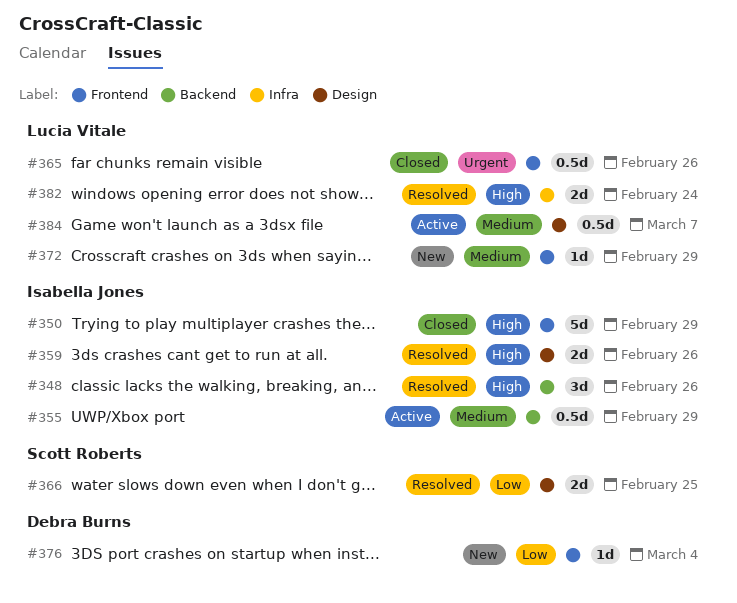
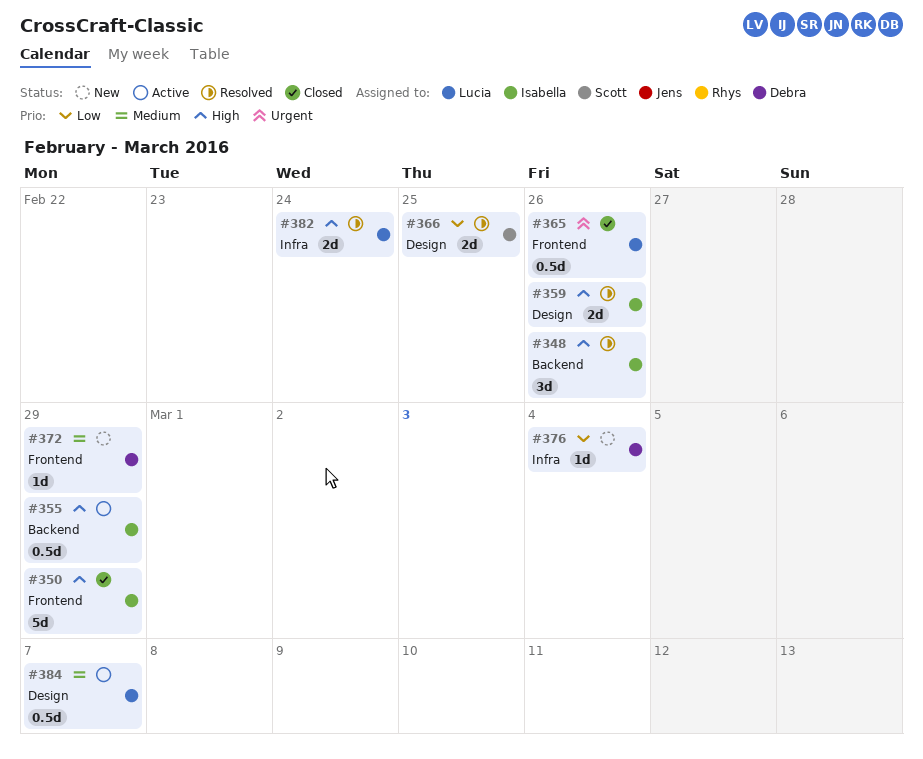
#355, priority: Medium -> High
#372, owner: Lucia Vitale -> Debra Burns
#376, label: Frontend -> Infra

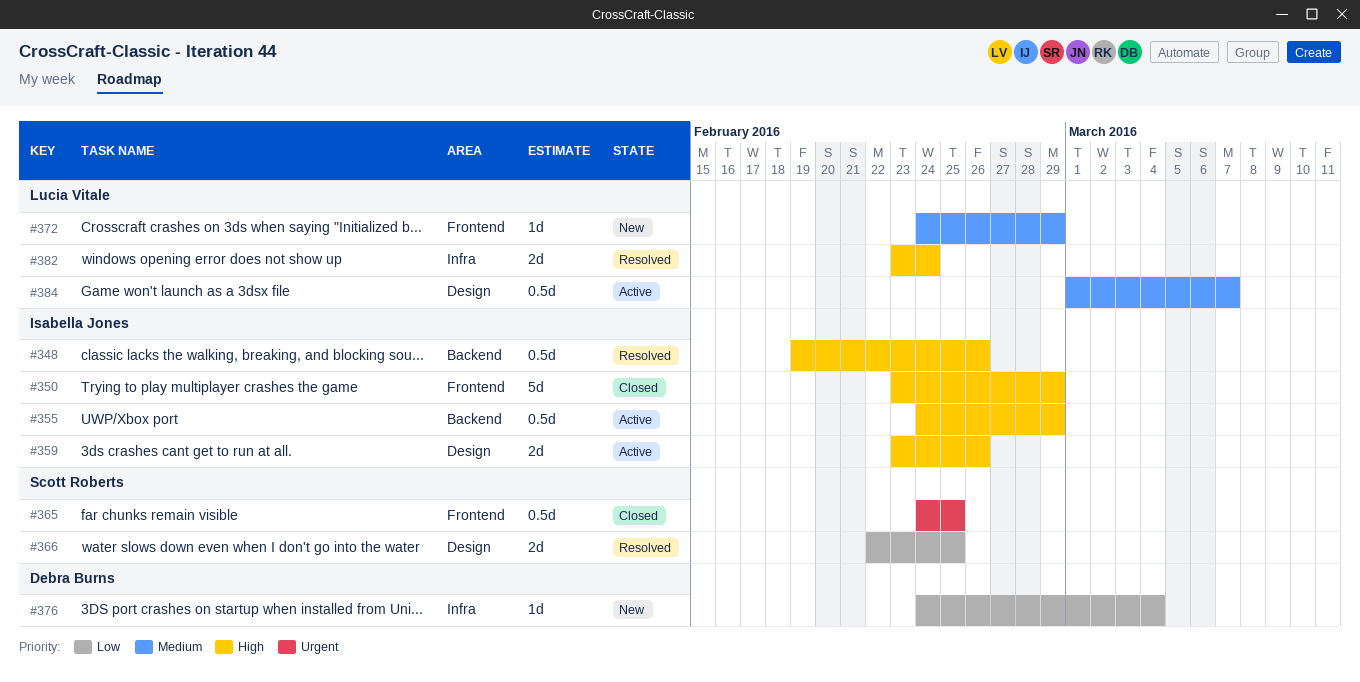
#348, estimate: 3d -> 0.5d
#359, status: Resolved -> Active
#365, owner: Lucia Vitale -> Scott Roberts
#365, due: Feb 26 -> Feb 25
#372, owner: Debra Burns -> Lucia Vitale

